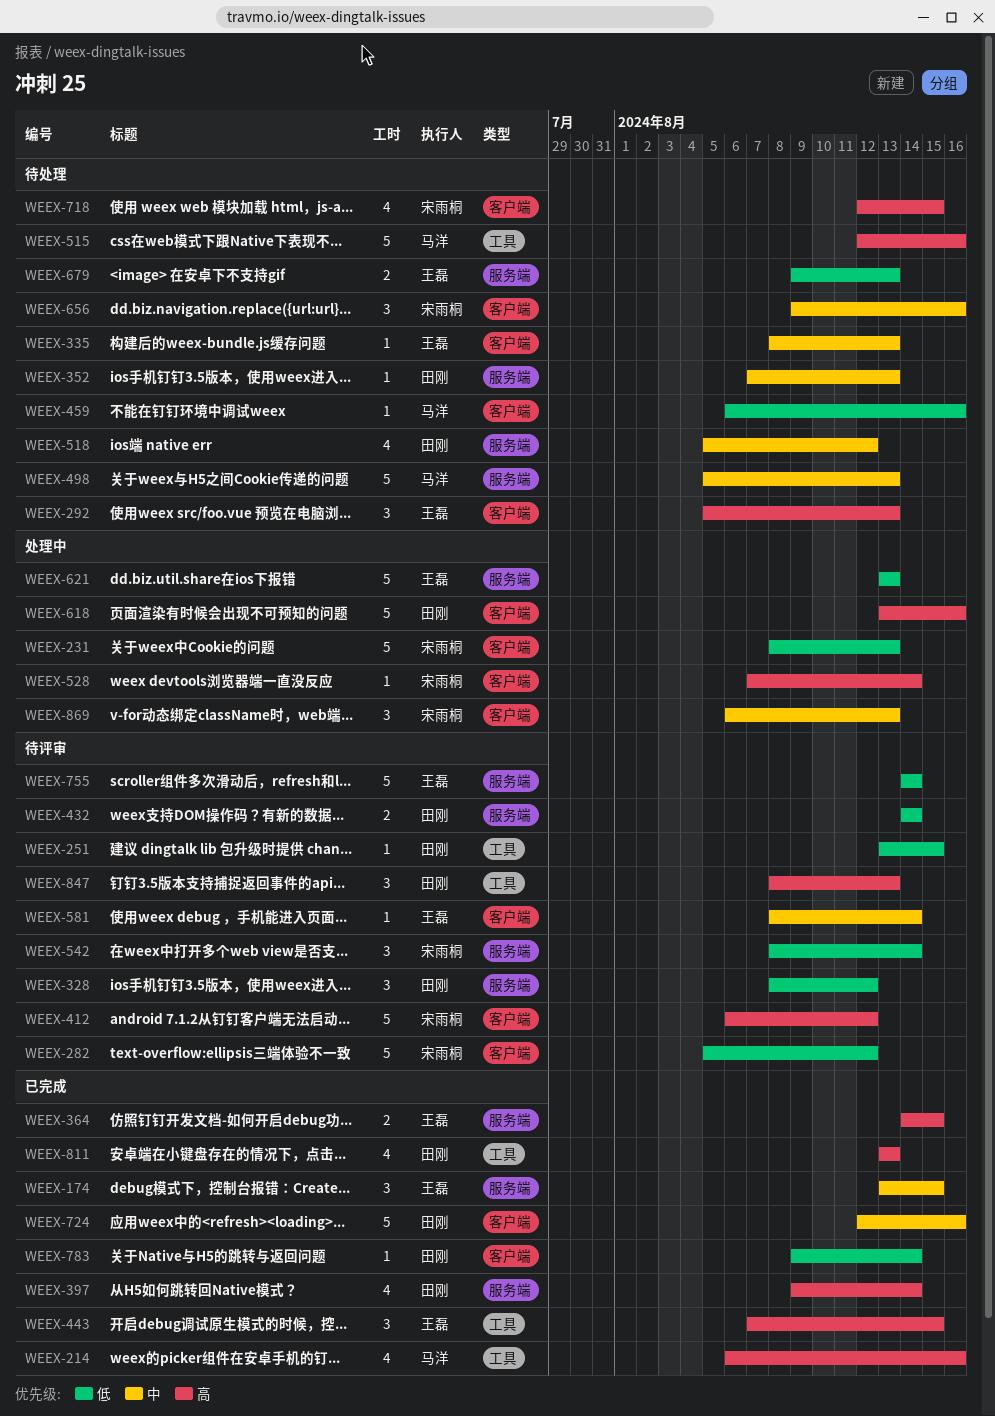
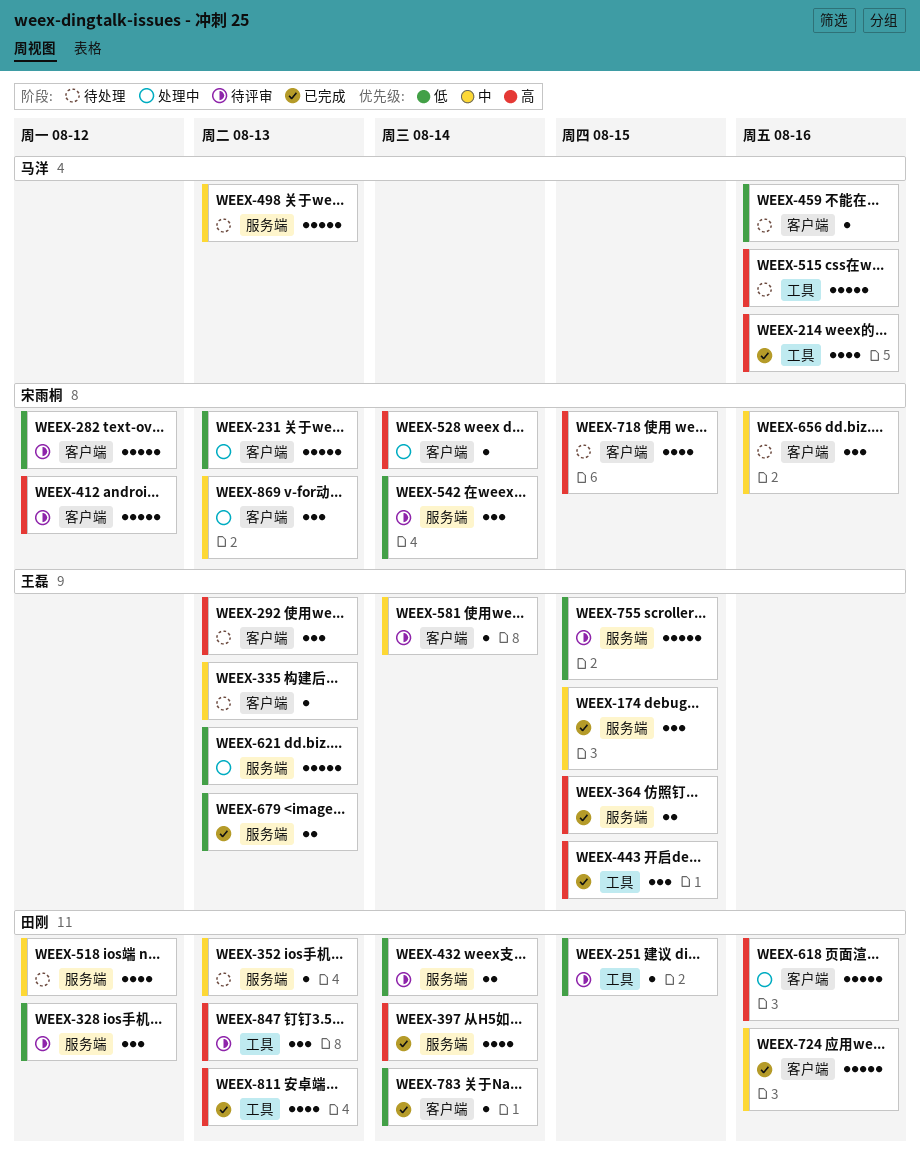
WEEX-679, status: 待处理 -> 已完成
WEEX-755, due: Aug 14 -> Aug 15

